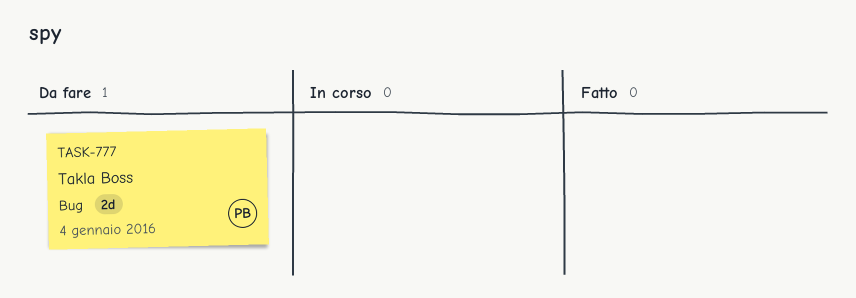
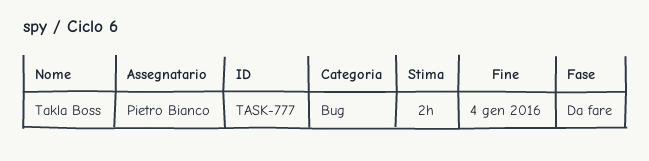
TASK-777, estimate: 2d -> 2h

